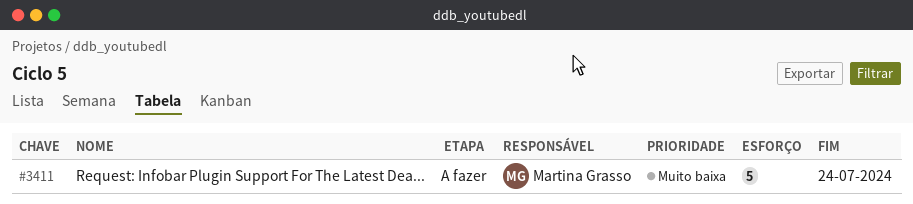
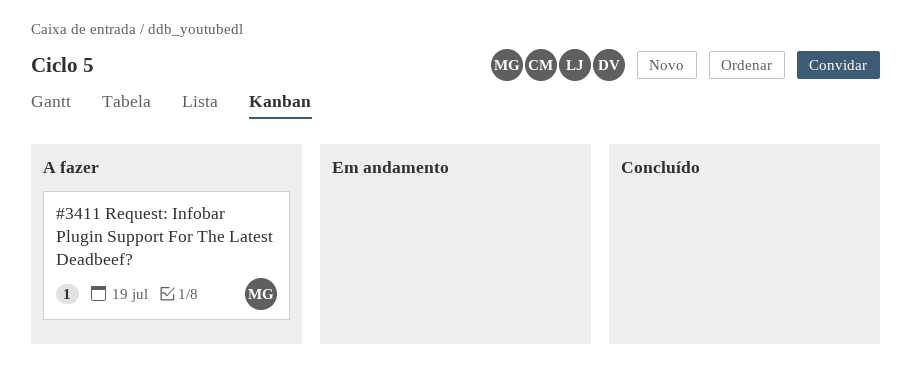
#3411, estimate: 5 -> 1
#3411, due: Jul 24 -> Jul 19

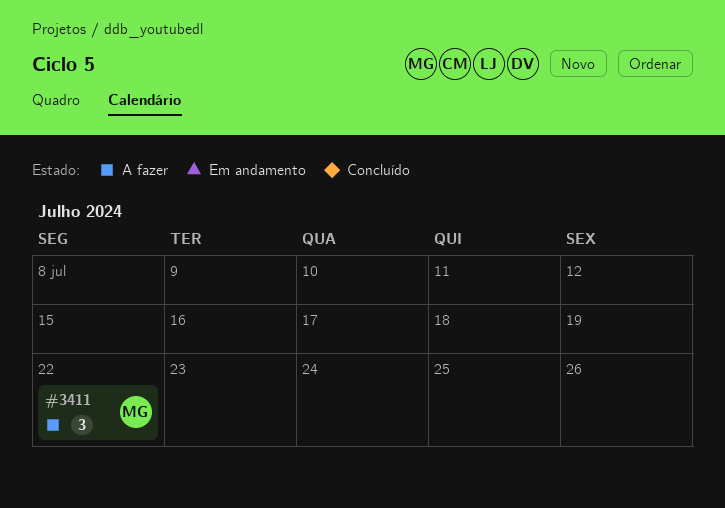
#3411, estimate: 1 -> 3
#3411, due: Jul 19 -> Jul 22

